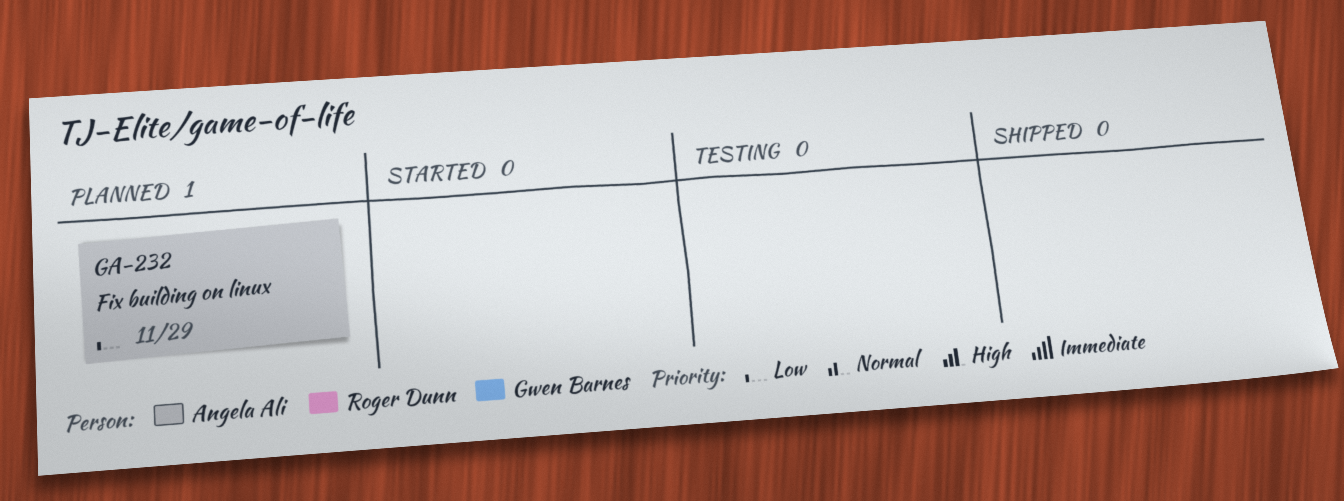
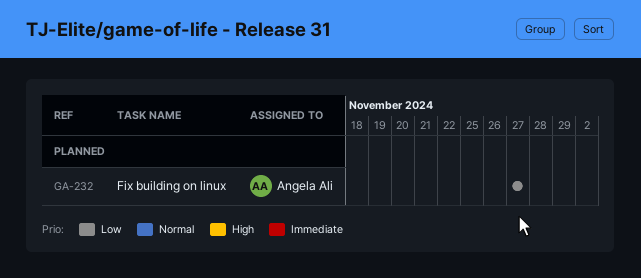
GA-232, due: Nov 29 -> Nov 27

